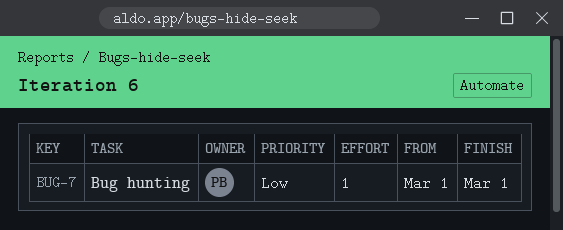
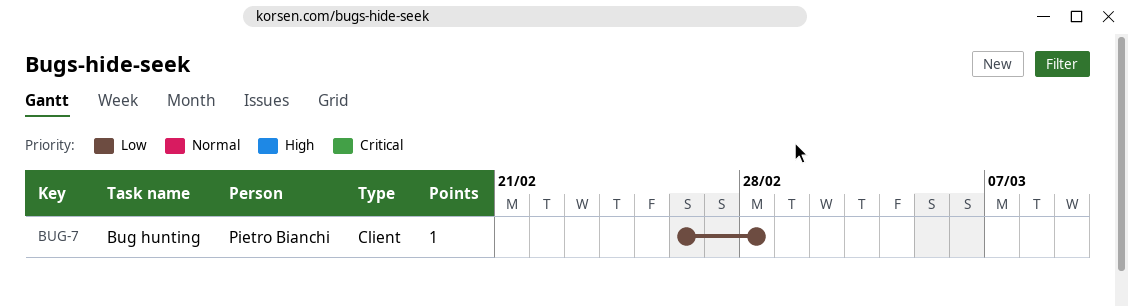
BUG-7, start: Mar 1 -> Feb 26
BUG-7, due: Mar 1 -> Feb 28

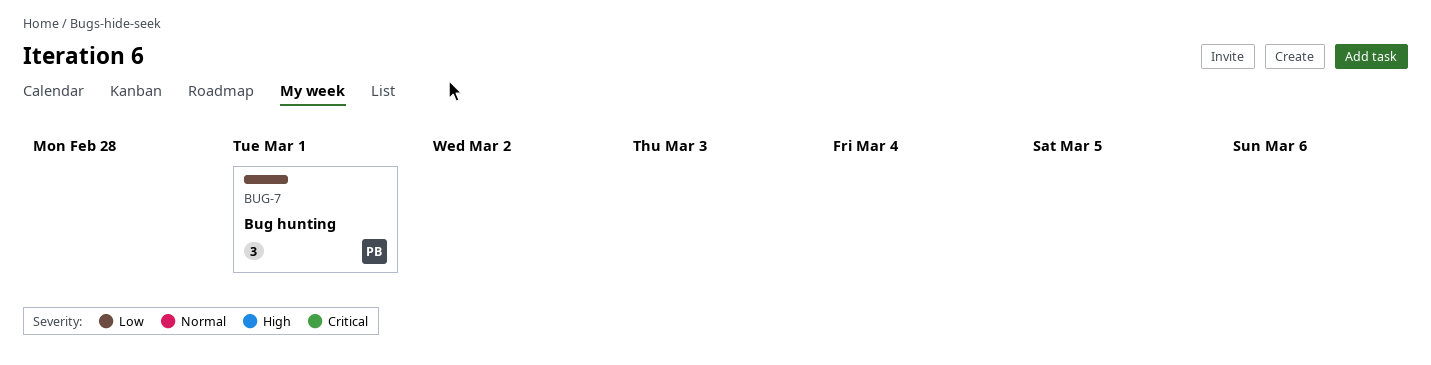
BUG-7, estimate: 1 -> 3
BUG-7, due: Feb 28 -> Mar 1

